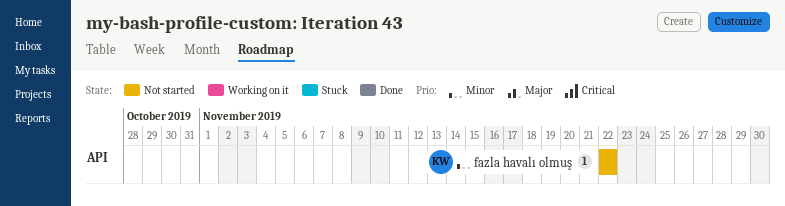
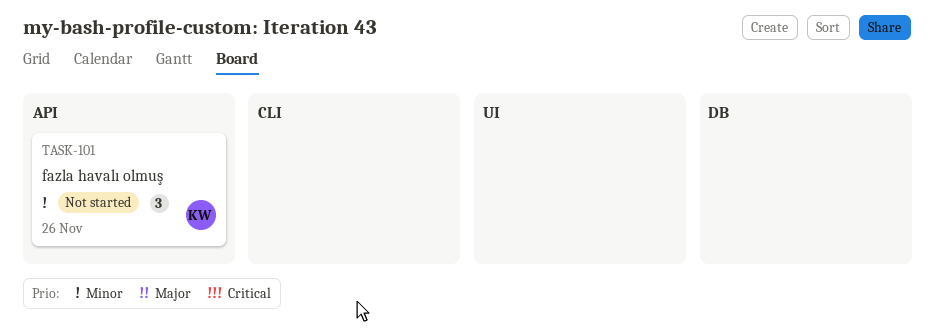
fazla havalı olmuş, estimate: 1 -> 3
fazla havalı olmuş, due: Nov 22 -> Nov 26

